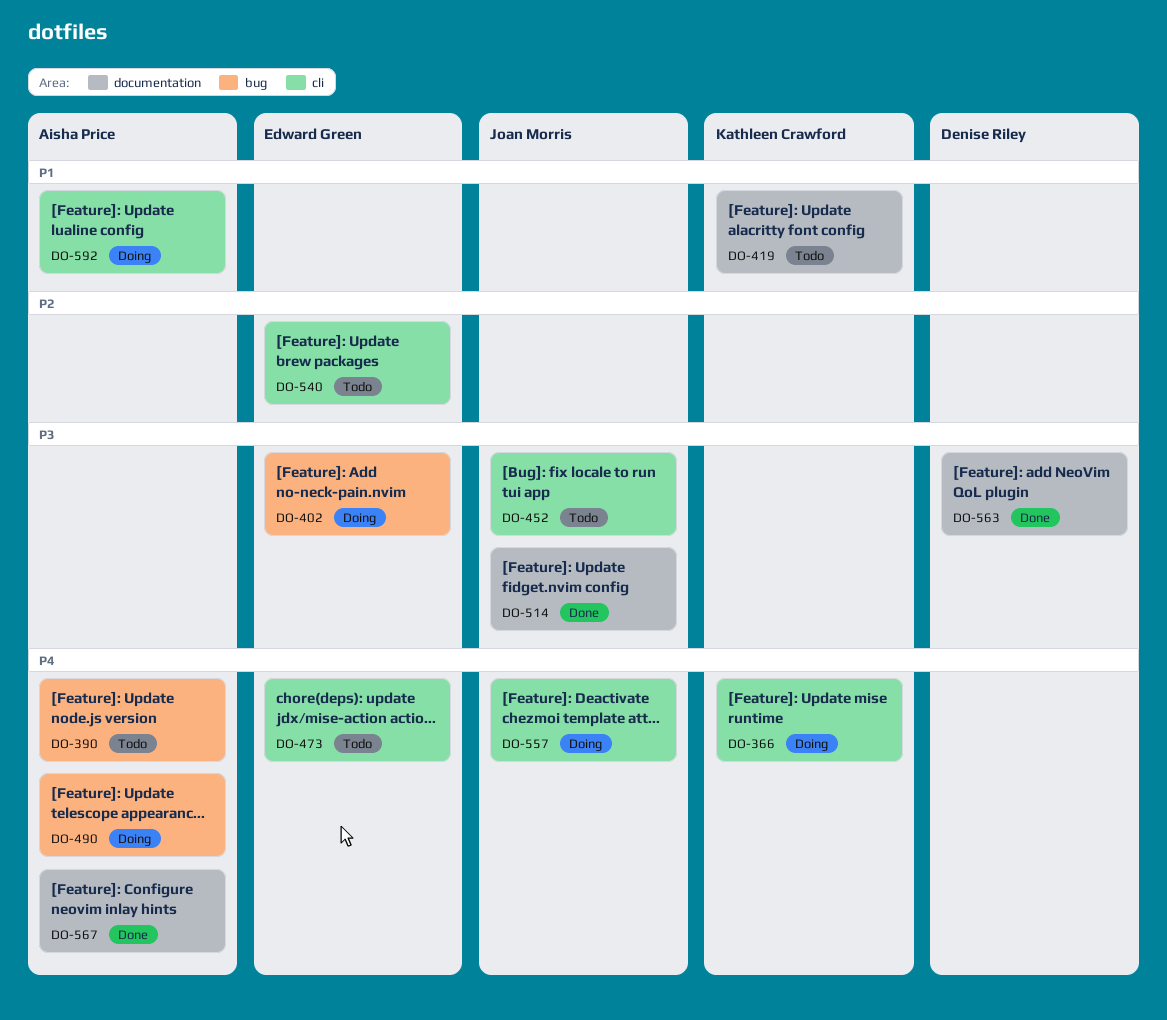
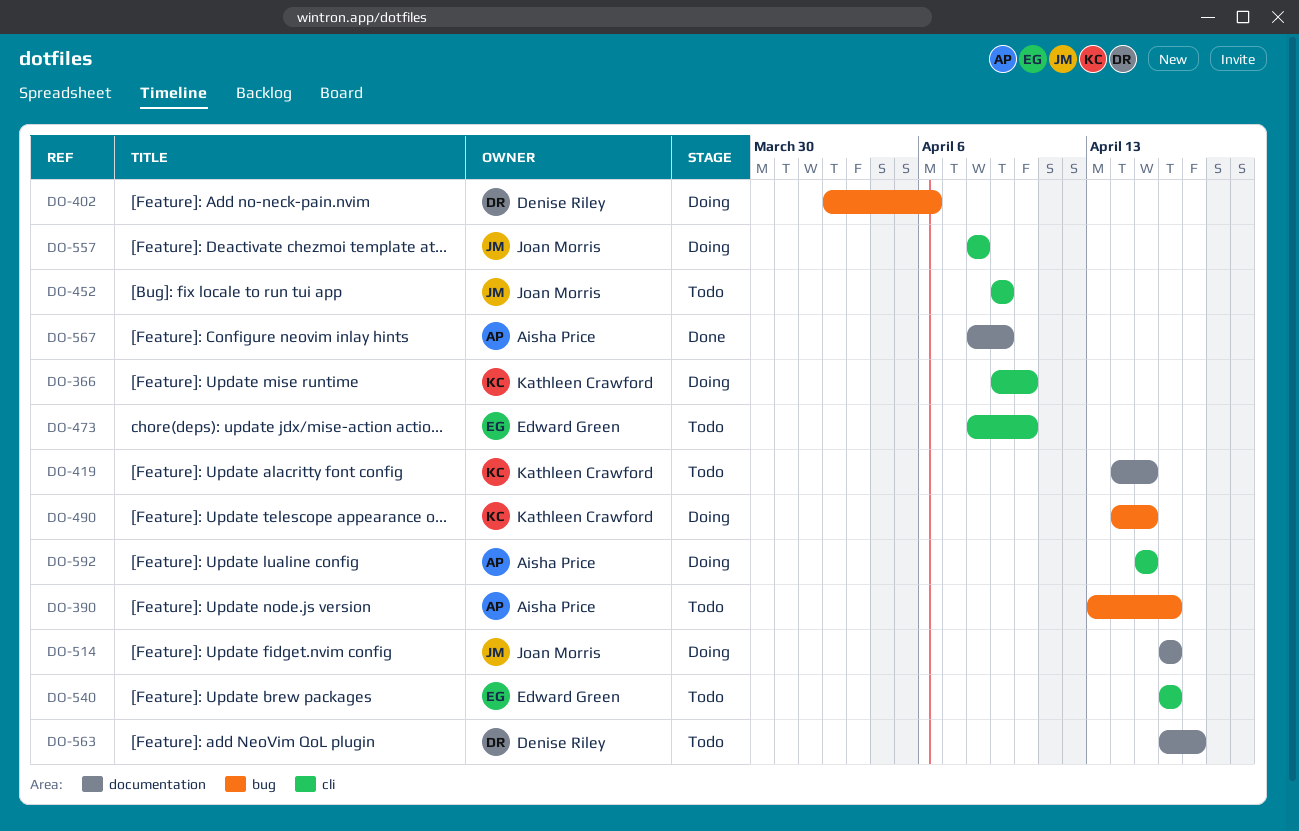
DO-402, owner: Edward Green -> Denise Riley
DO-490, owner: Aisha Price -> Kathleen Crawford
DO-514, status: Done -> Doing
DO-563, status: Done -> Todo

